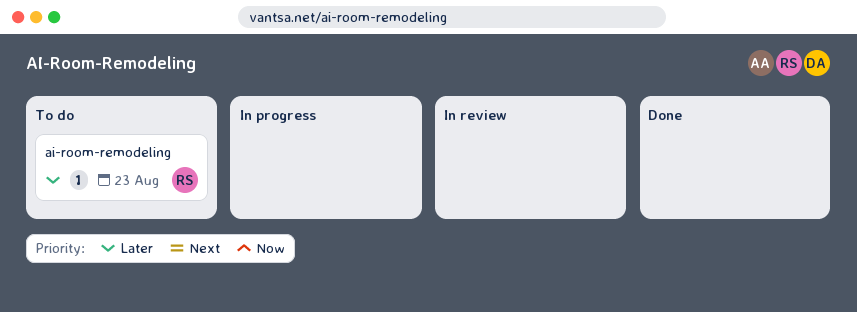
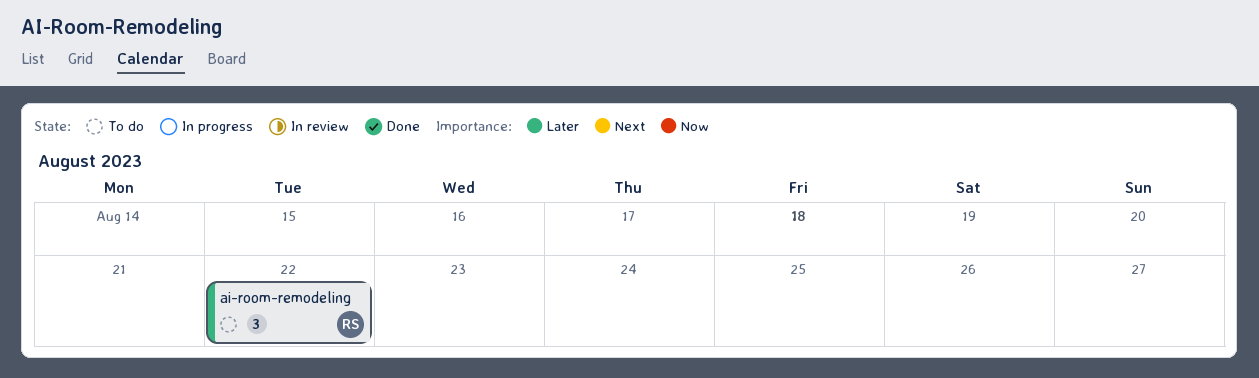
ai-room-remodeling, estimate: 1 -> 3
ai-room-remodeling, due: Aug 23 -> Aug 22

